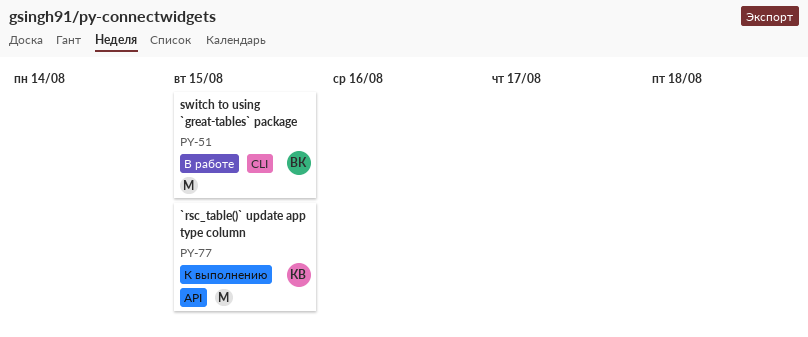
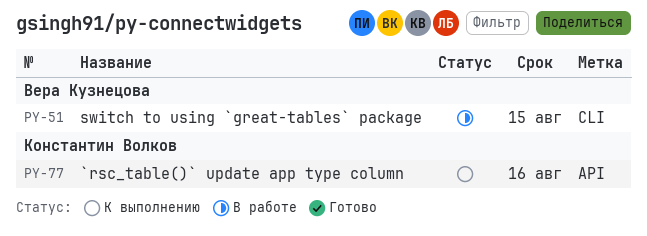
PY-77, due: Aug 15 -> Aug 16

